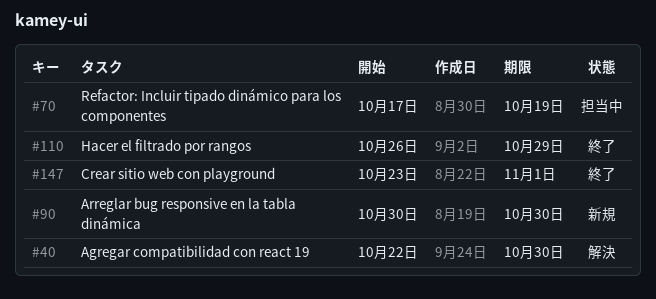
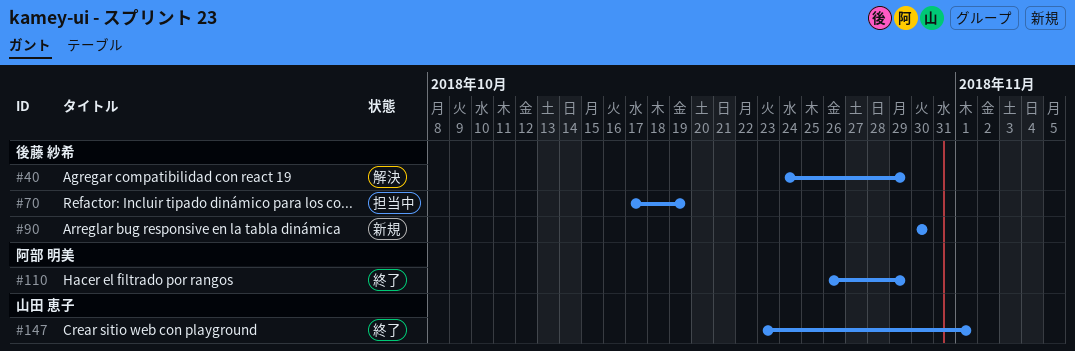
#40, start: Oct 22 -> Oct 24
#40, due: Oct 30 -> Oct 29

